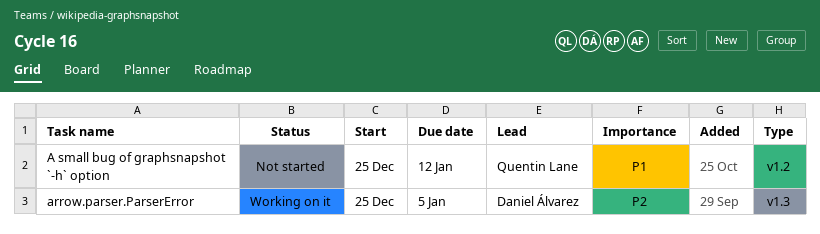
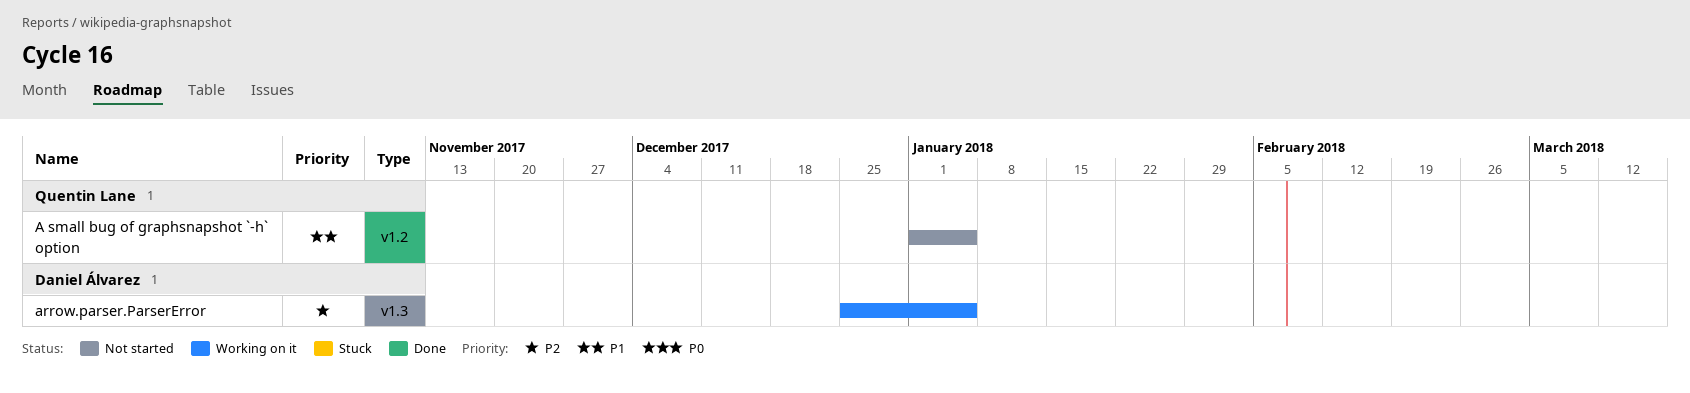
A small bug of graphsnapshot `-h` option, start: Dec 25 -> Jan 1
A small bug of graphsnapshot `-h` option, due: Jan 12 -> Jan 5

